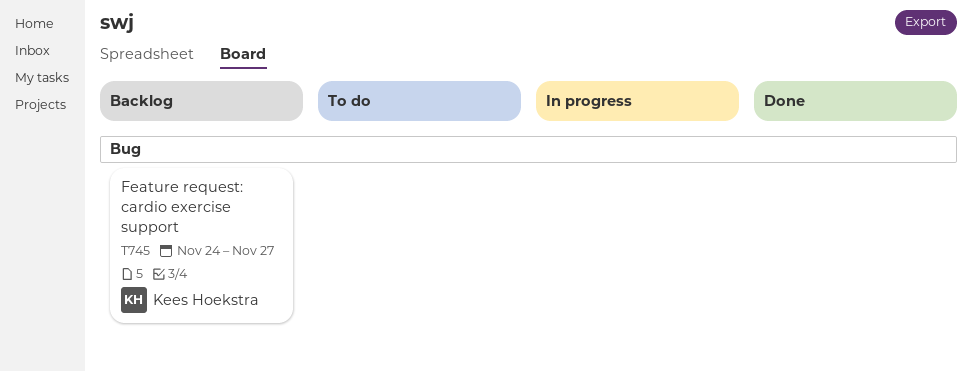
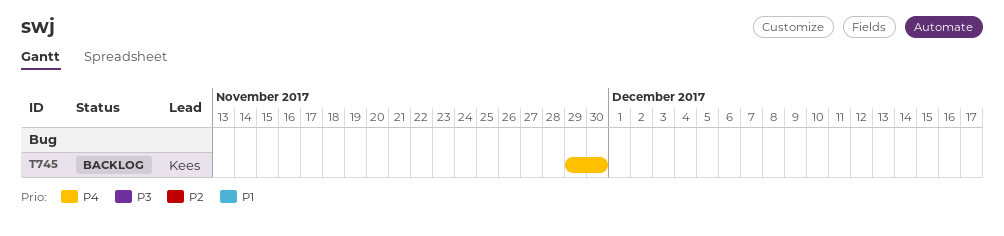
T745, start: Nov 24 -> Nov 29
T745, due: Nov 27 -> Nov 30

